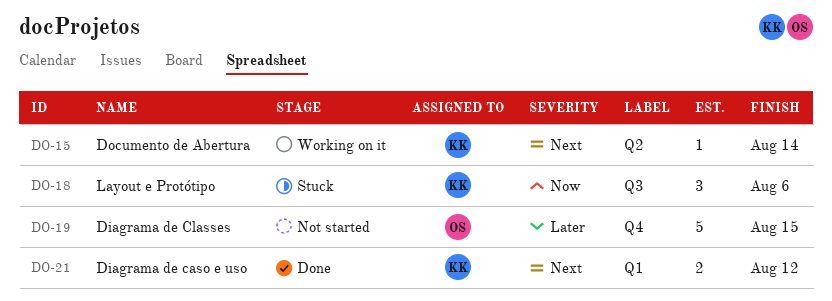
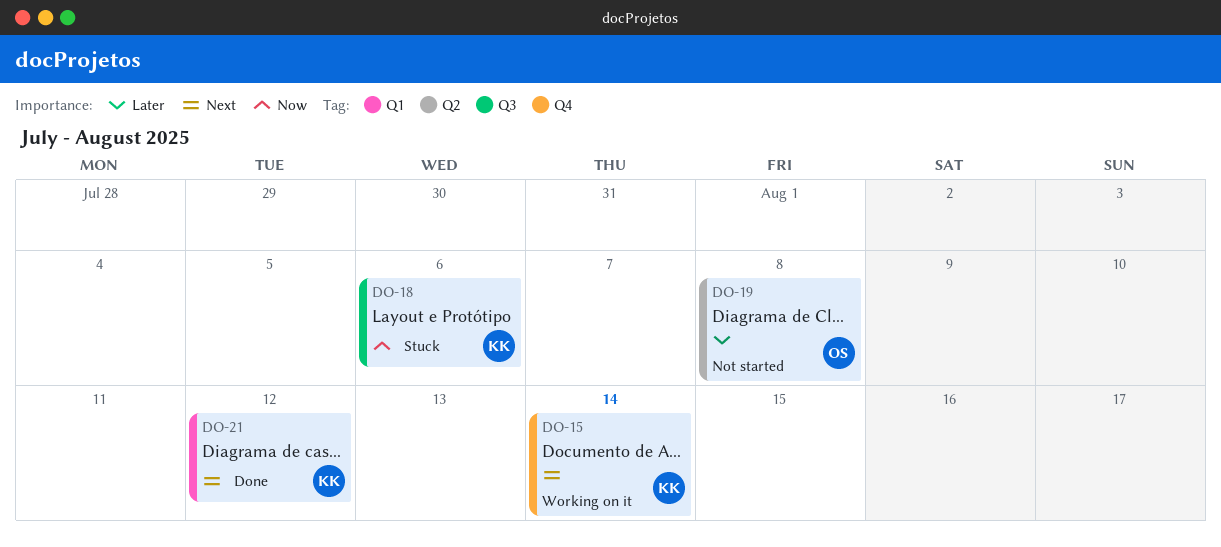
DO-15, label: Q2 -> Q4
DO-19, label: Q4 -> Q2
DO-19, due: Aug 15 -> Aug 8

